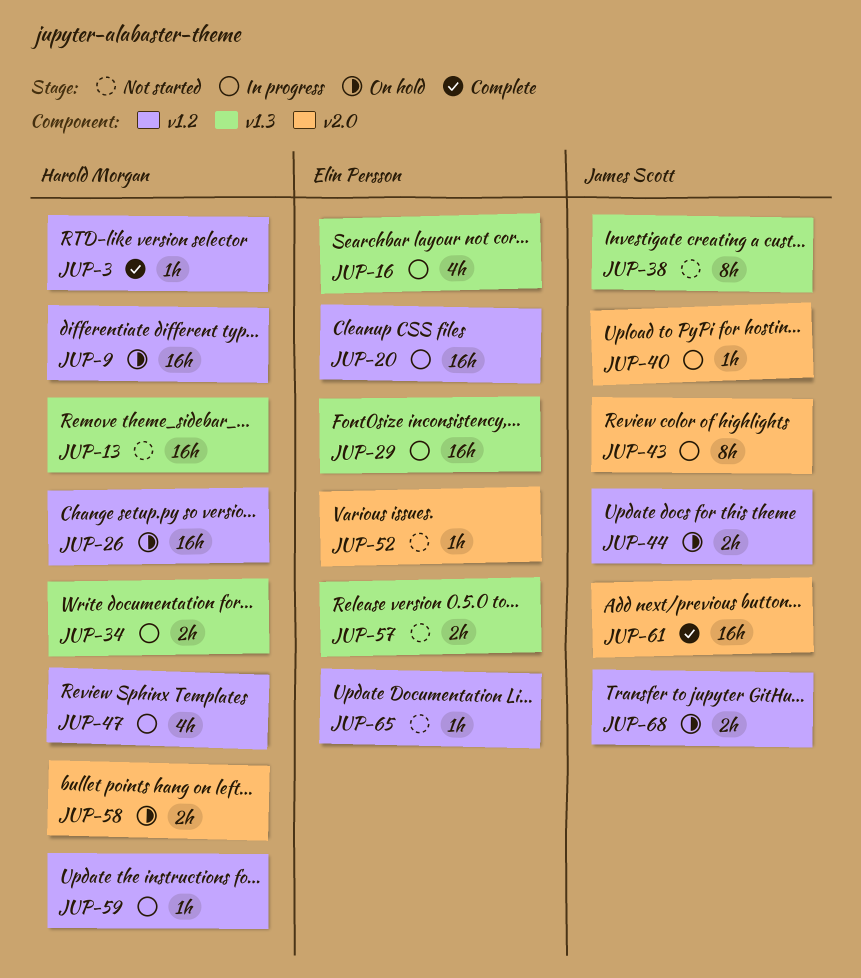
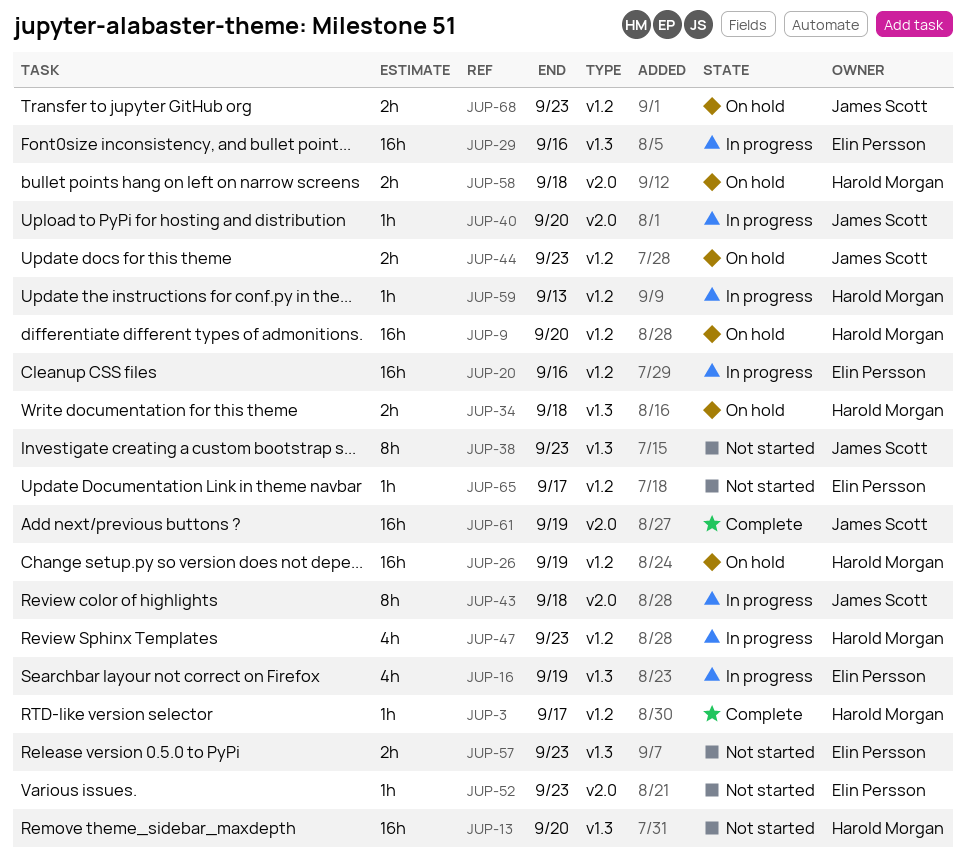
JUP-34, status: In progress -> On hold

